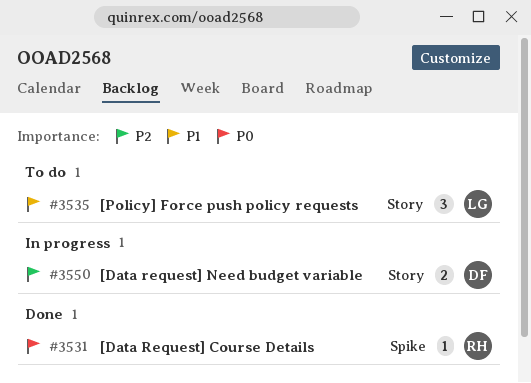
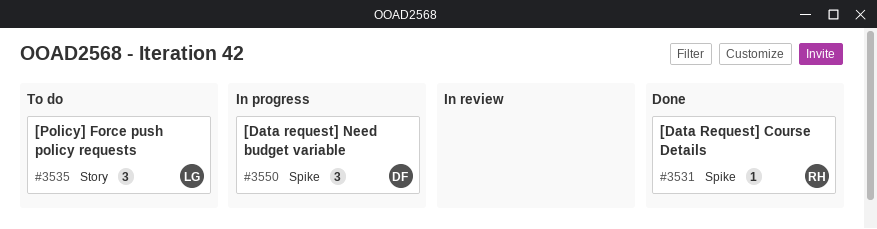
#3550, label: Story -> Spike
#3550, estimate: 2 -> 3

